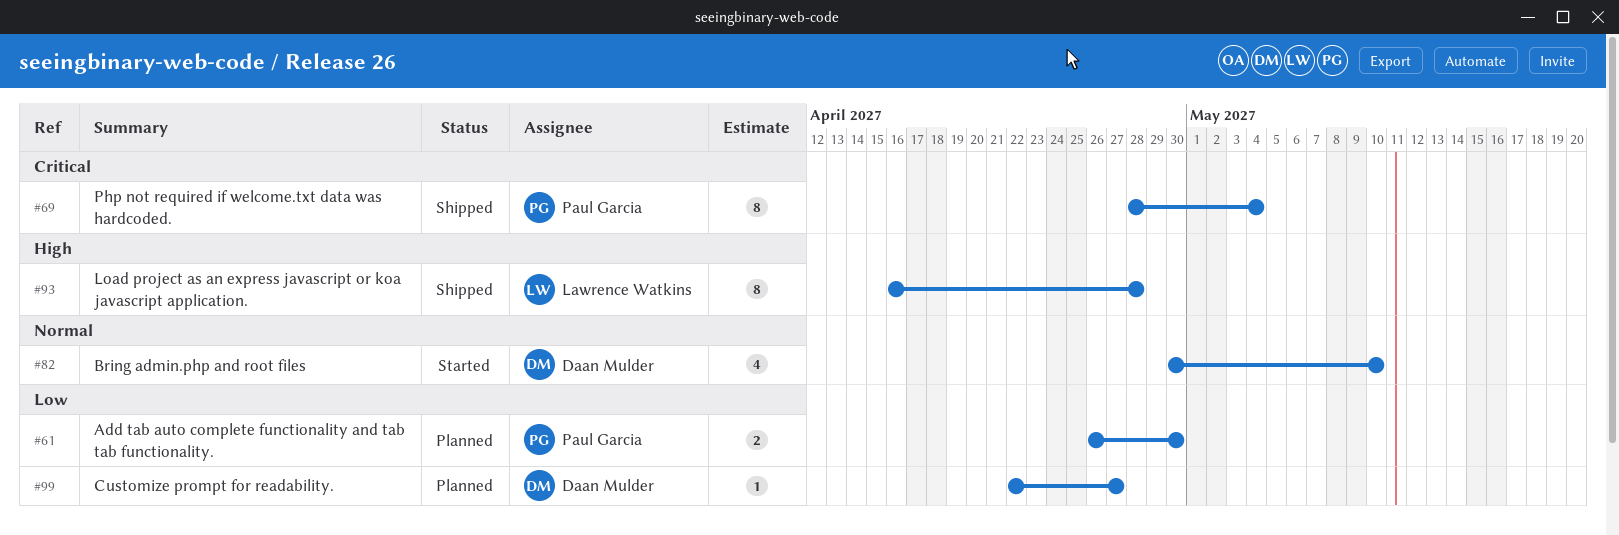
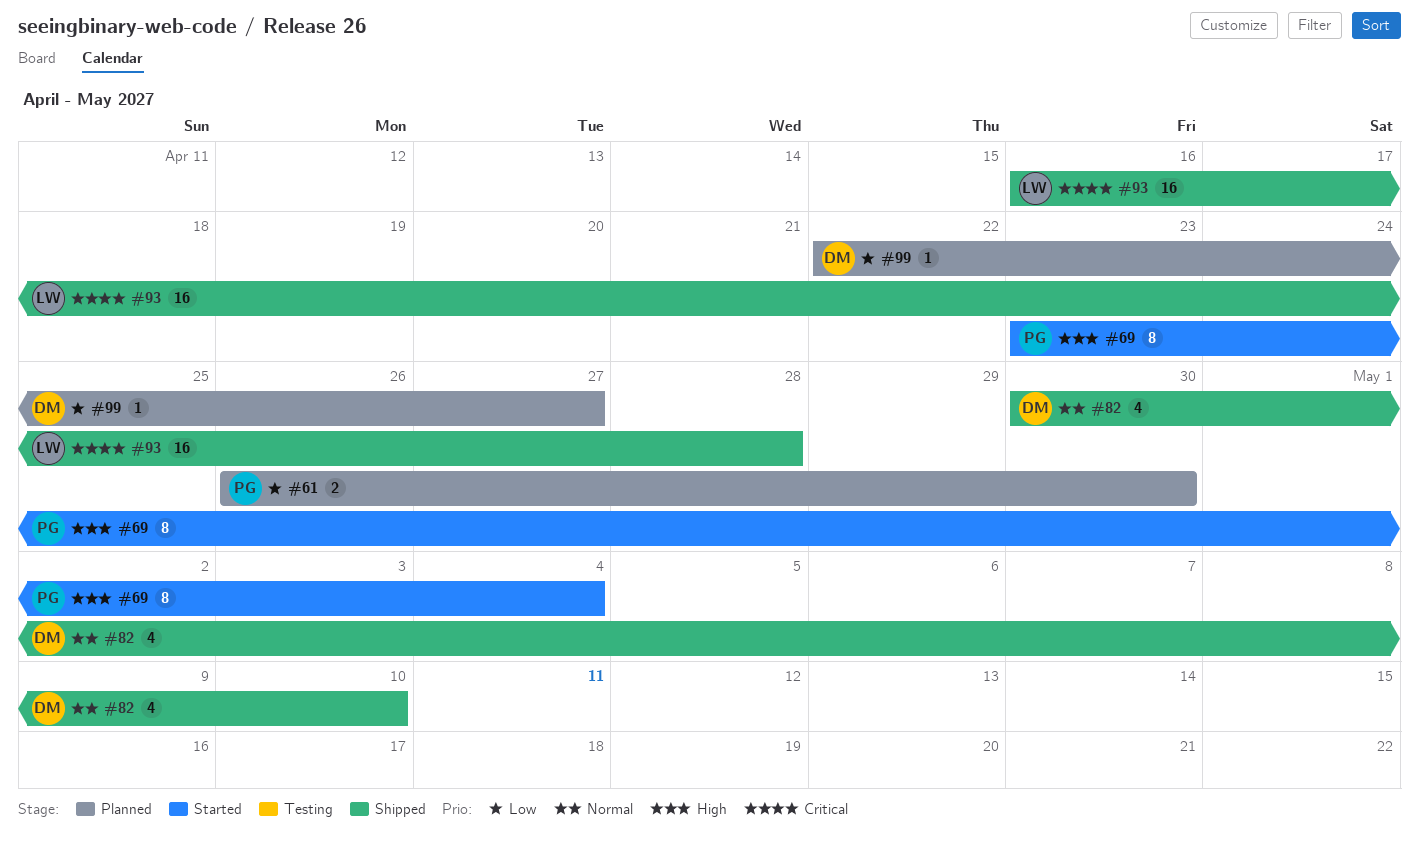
#69, status: Shipped -> Started
#69, priority: Critical -> High
#69, start: Apr 28 -> Apr 23
#82, status: Started -> Shipped
#93, priority: High -> Critical
#93, estimate: 8 -> 16

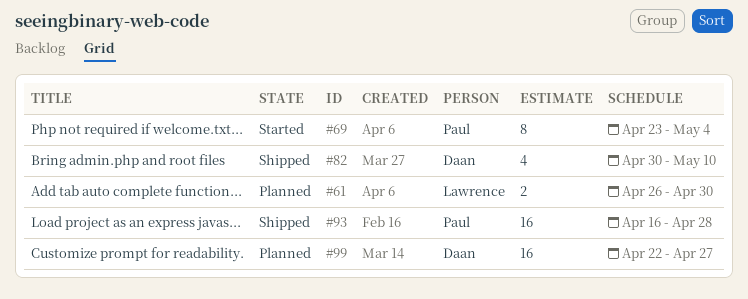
#61, owner: Paul -> Lawrence
#93, owner: Lawrence -> Paul
#99, estimate: 1 -> 16

